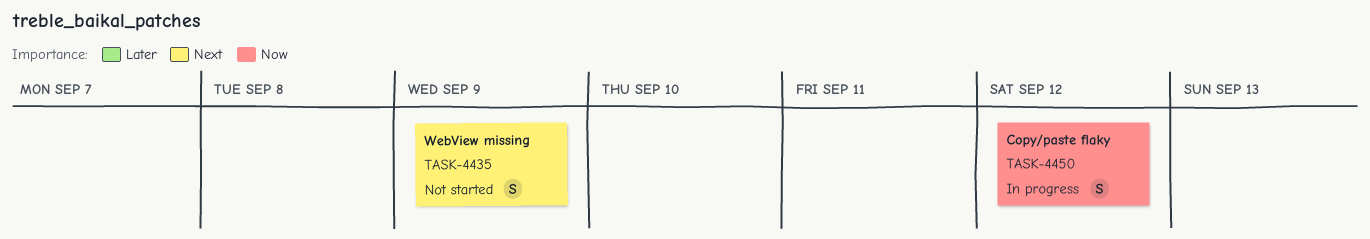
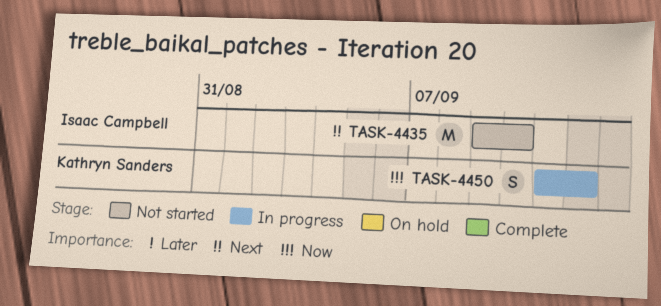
TASK-4435, estimate: S -> M
TASK-4435, due: Sep 9 -> Sep 10

